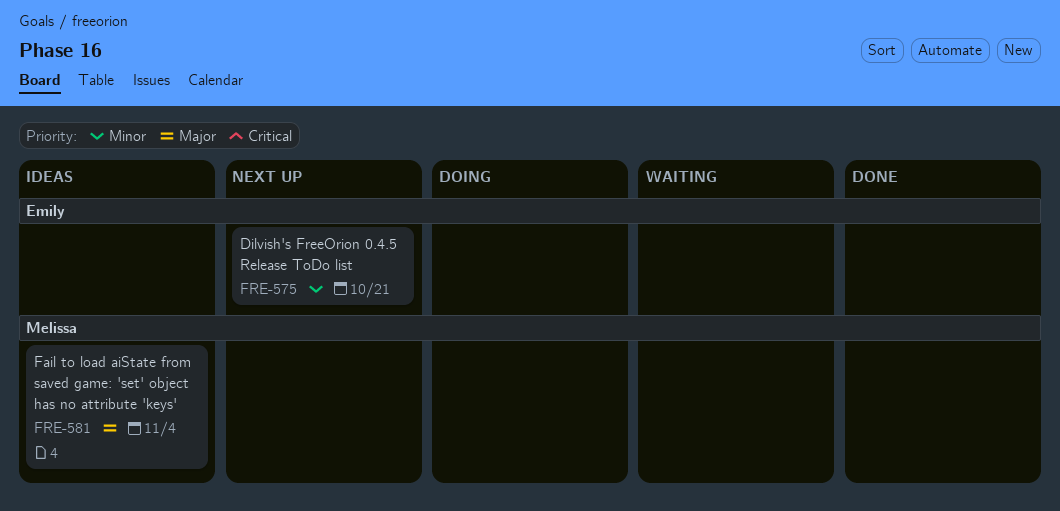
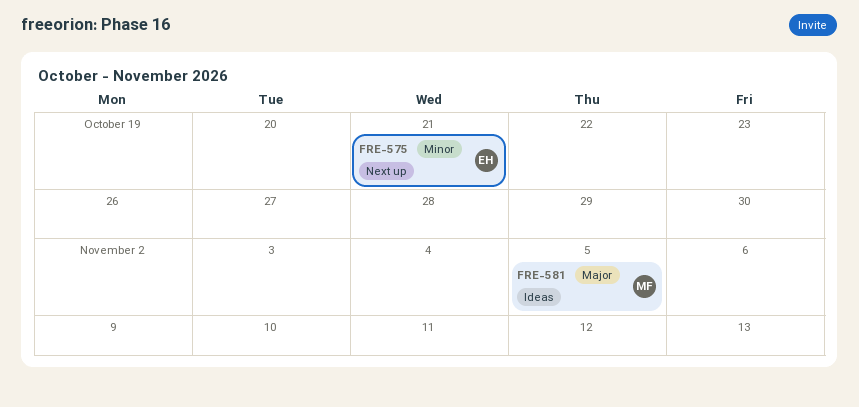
FRE-581, due: Nov 4 -> Nov 5

